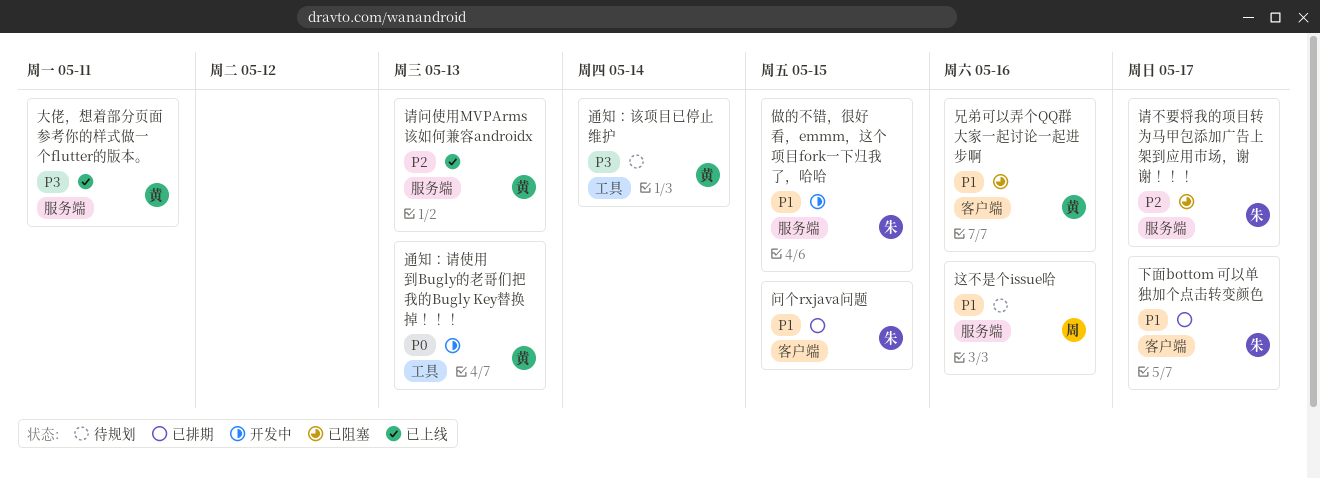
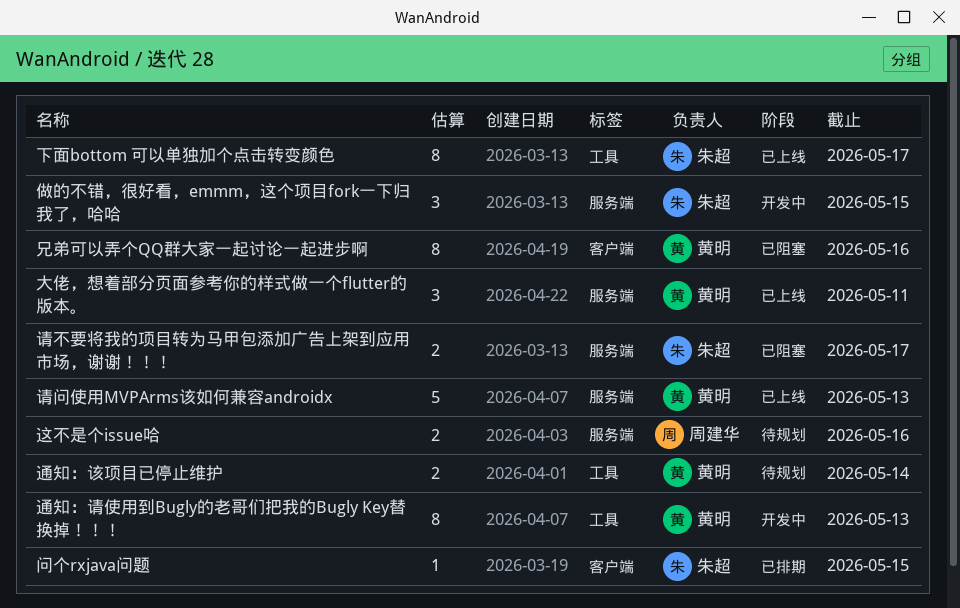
下面bottom 可以单独加个点击转变颜色, status: 已排期 -> 已上线
下面bottom 可以单独加个点击转变颜色, label: 客户端 -> 工具

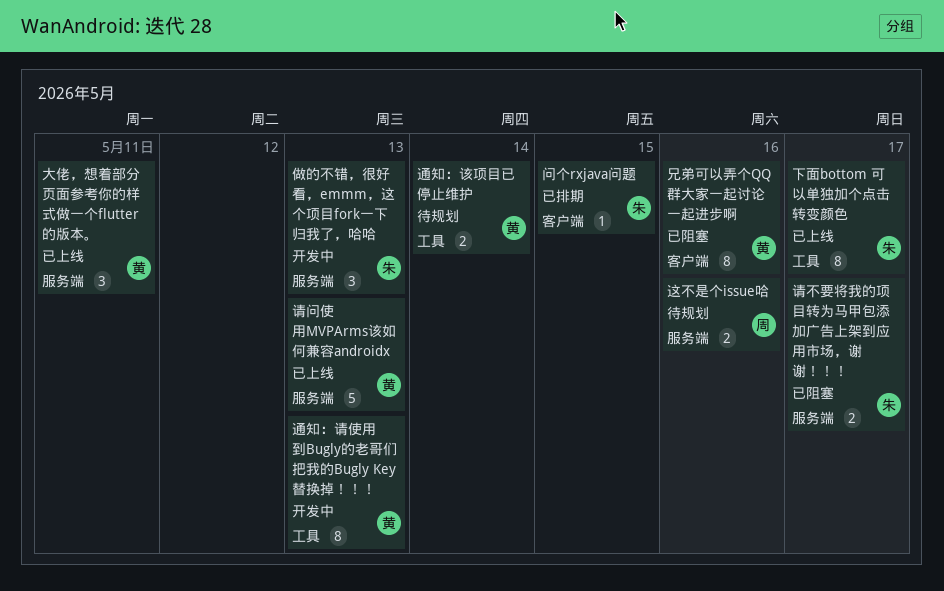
做的不错，很好看，emmm，这个项目fork一下归我了，哈哈, due: May 15 -> May 13

